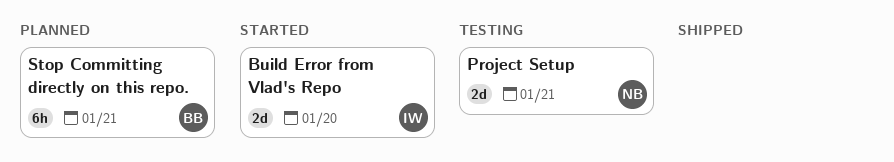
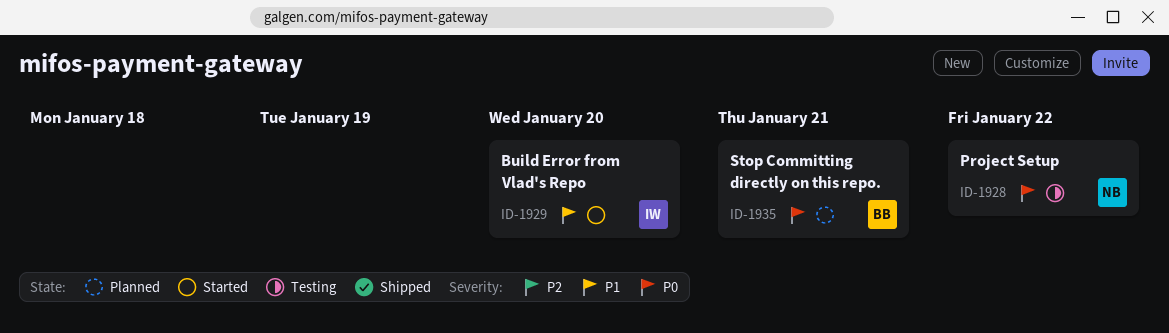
Project Setup, due: Jan 21 -> Jan 22

